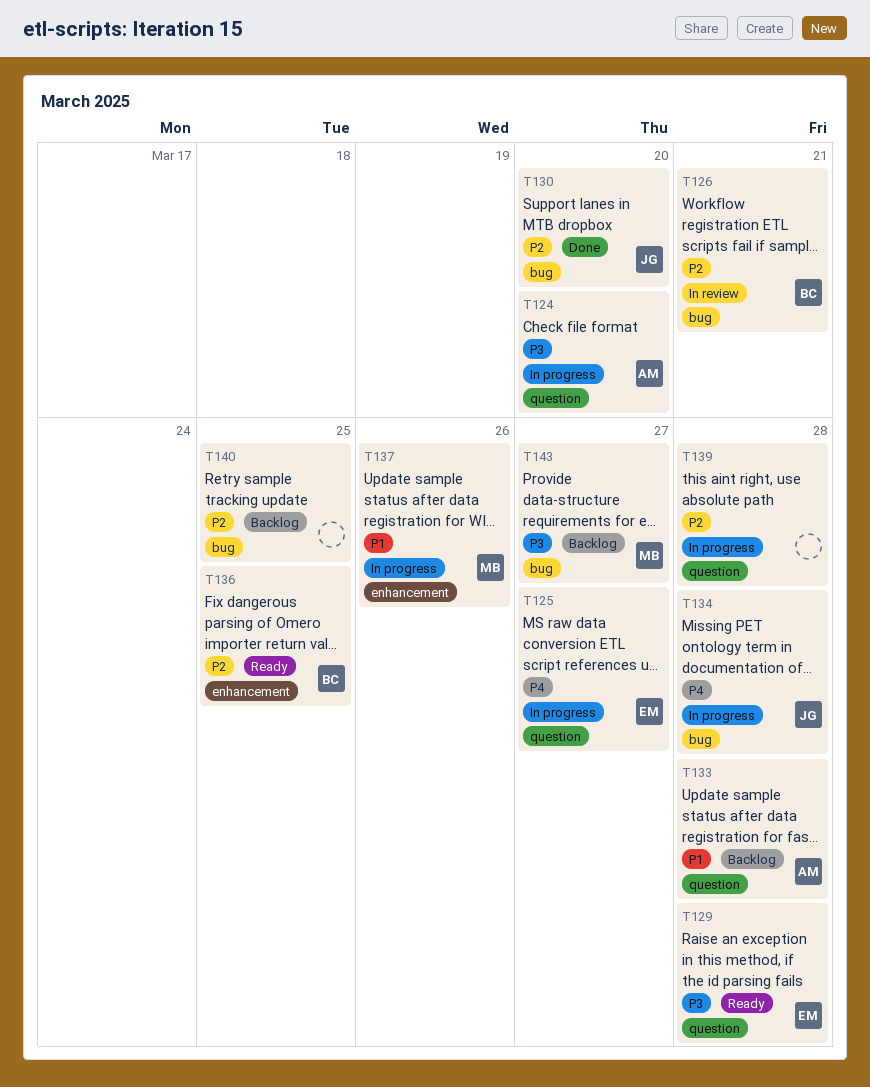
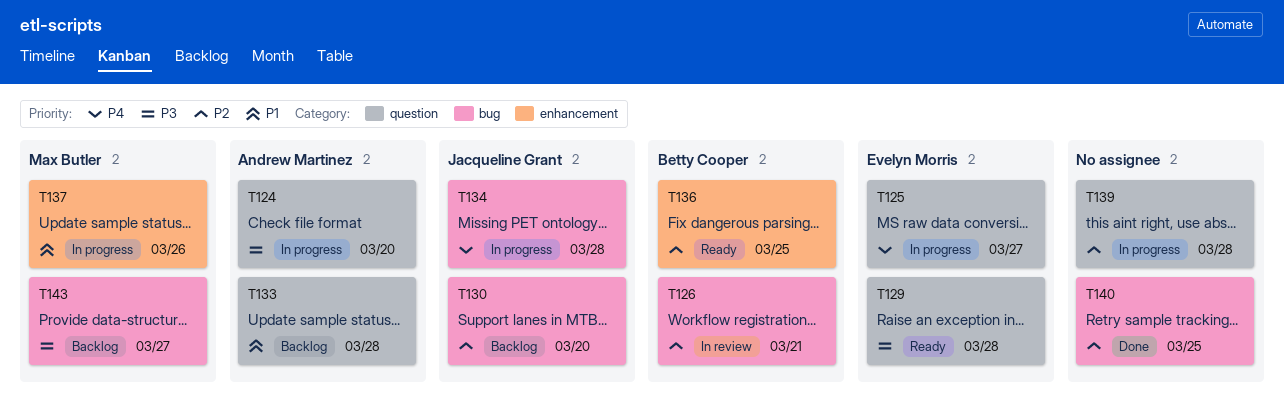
T130, status: Done -> Backlog
T140, status: Backlog -> Done

